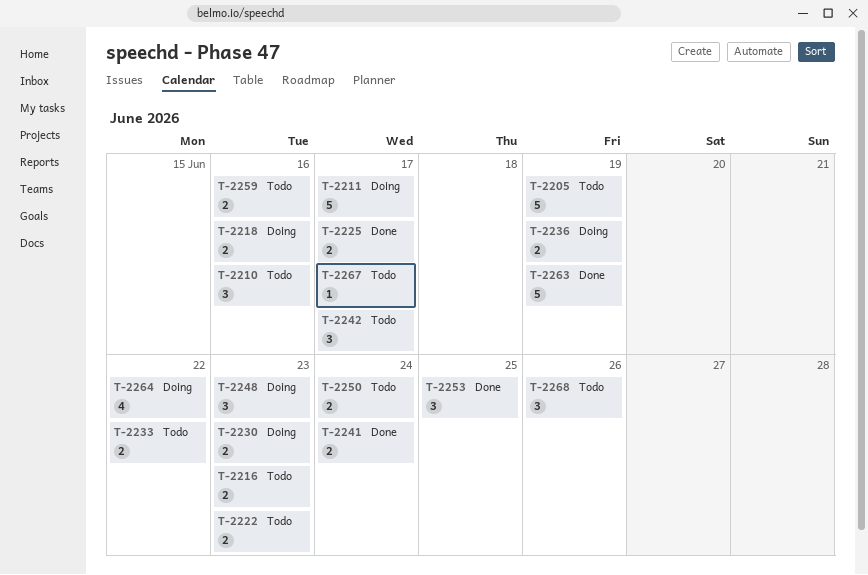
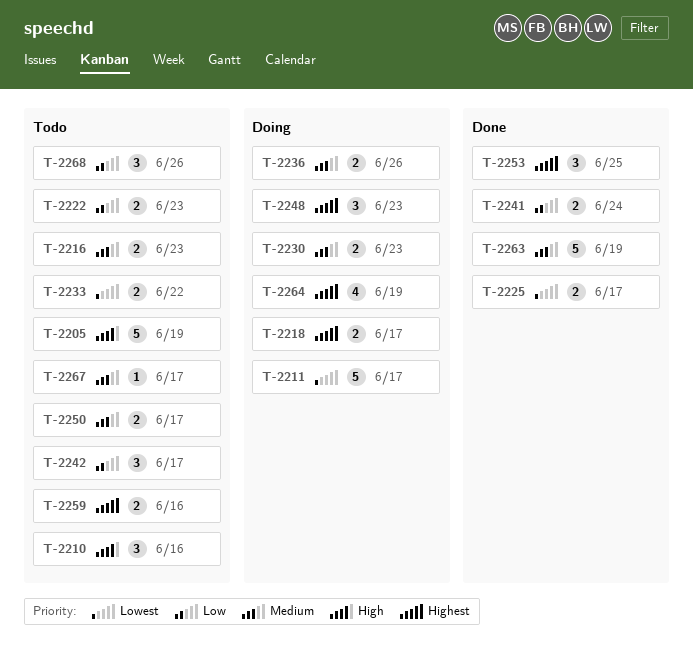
T-2218, due: Jun 16 -> Jun 17
T-2236, due: Jun 19 -> Jun 26
T-2250, due: Jun 24 -> Jun 17
T-2264, due: Jun 22 -> Jun 19

